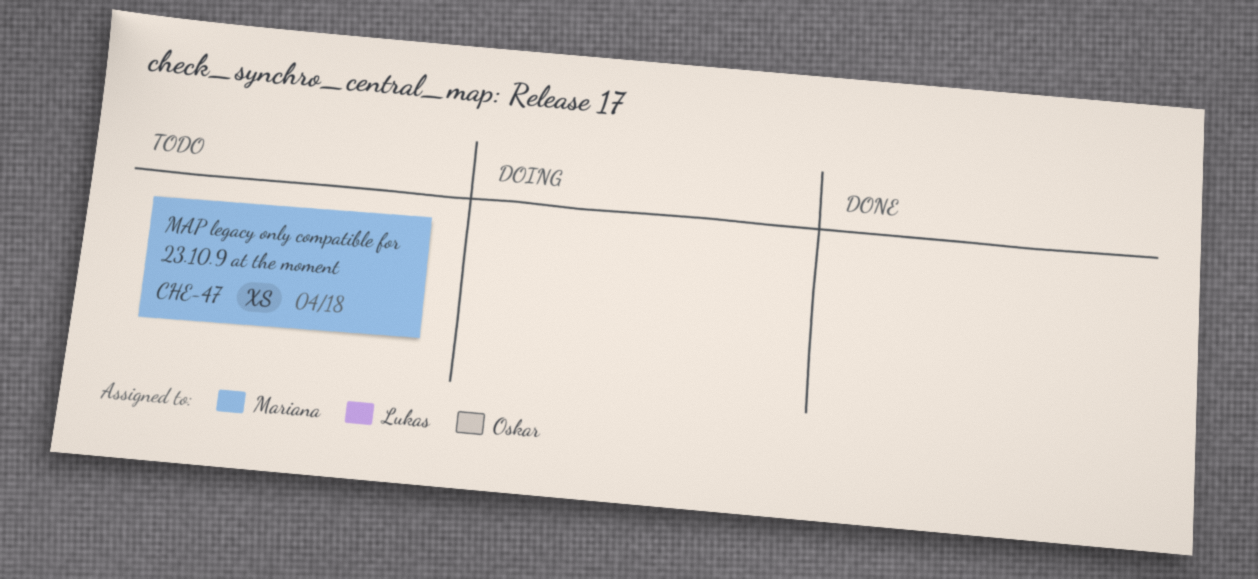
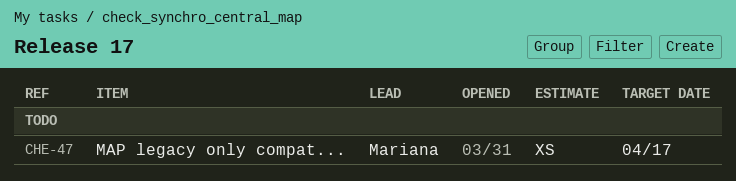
CHE-47, due: Apr 18 -> Apr 17

